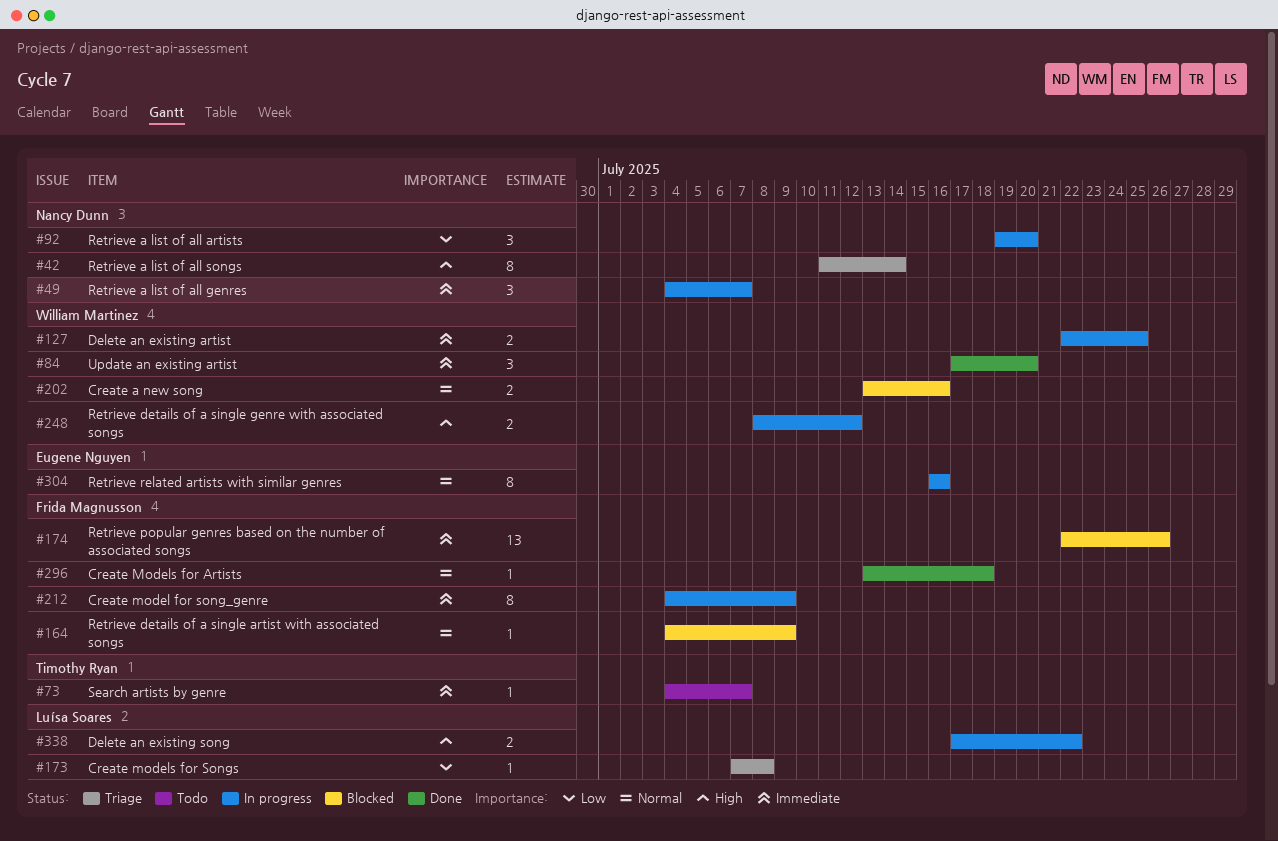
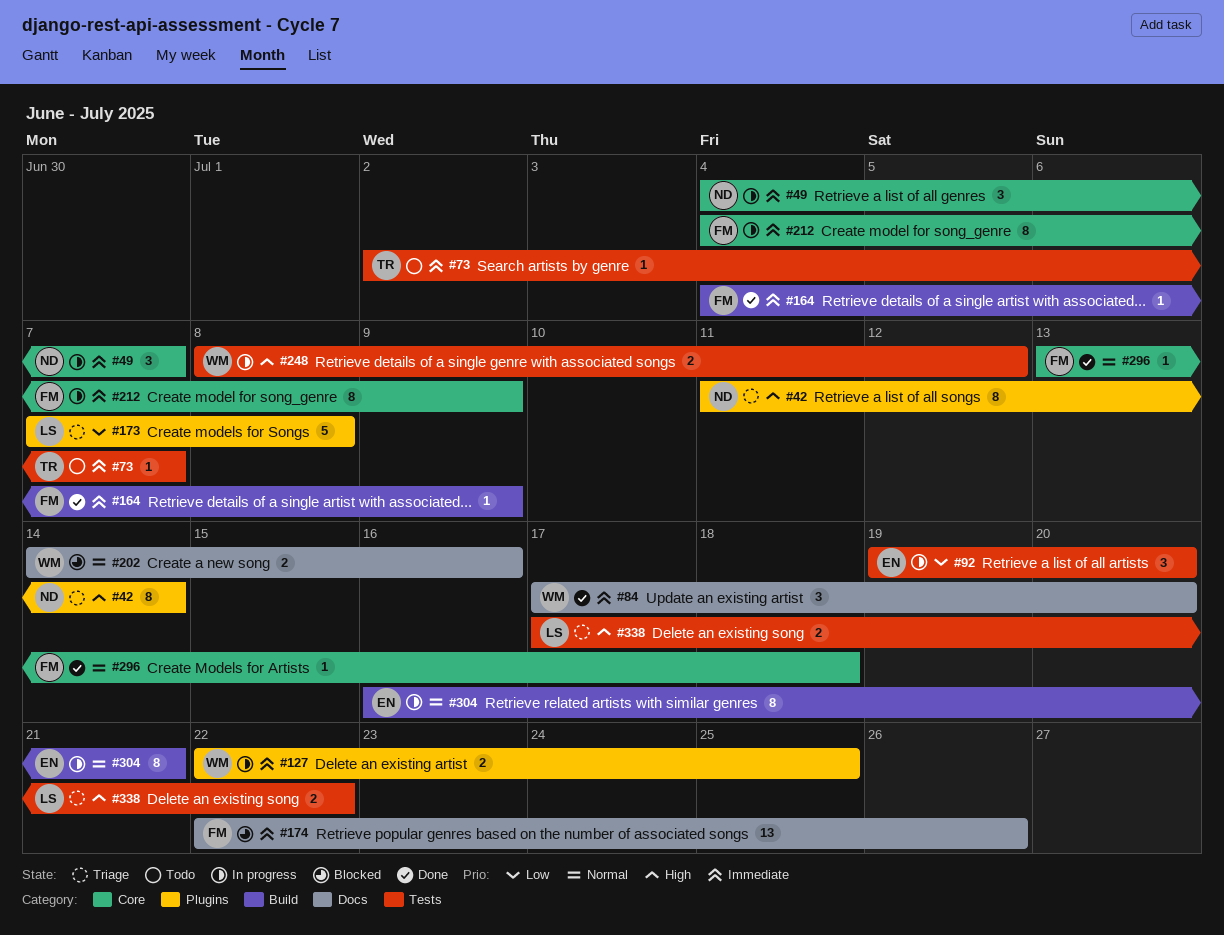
#73, start: Jul 4 -> Jul 2
#92, owner: Nancy Dunn -> Eugene Nguyen
#164, status: Blocked -> Done
#164, priority: Normal -> Immediate
#173, estimate: 1 -> 5
#202, start: Jul 13 -> Jul 14
#304, due: Jul 16 -> Jul 21
#338, status: In progress -> Triage

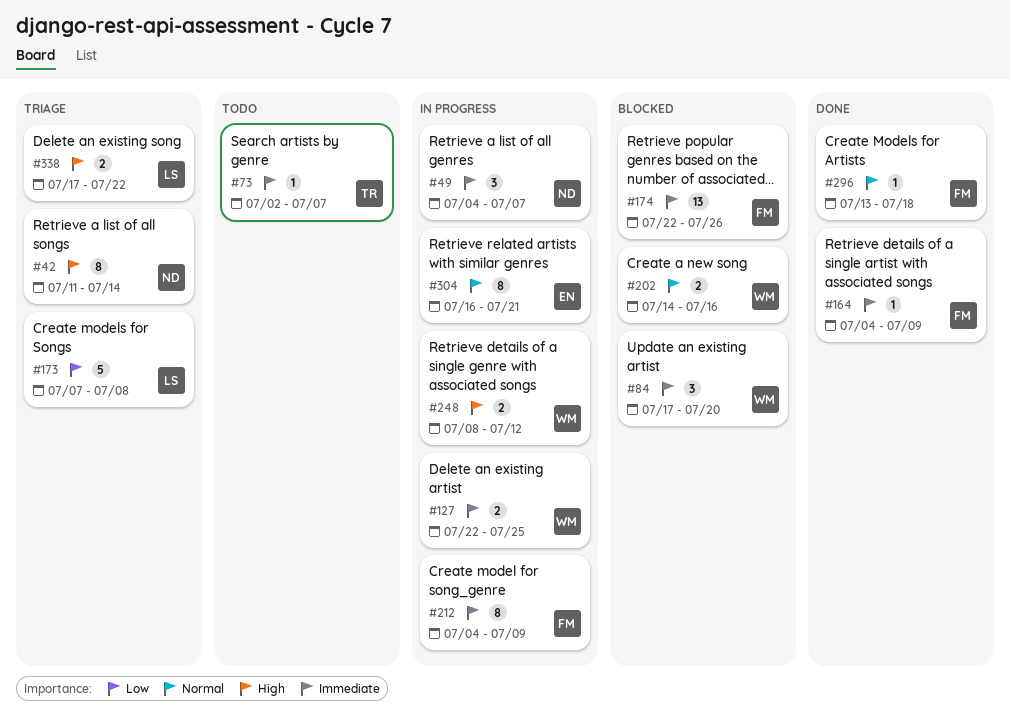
#84, status: Done -> Blocked
#92: present -> none

